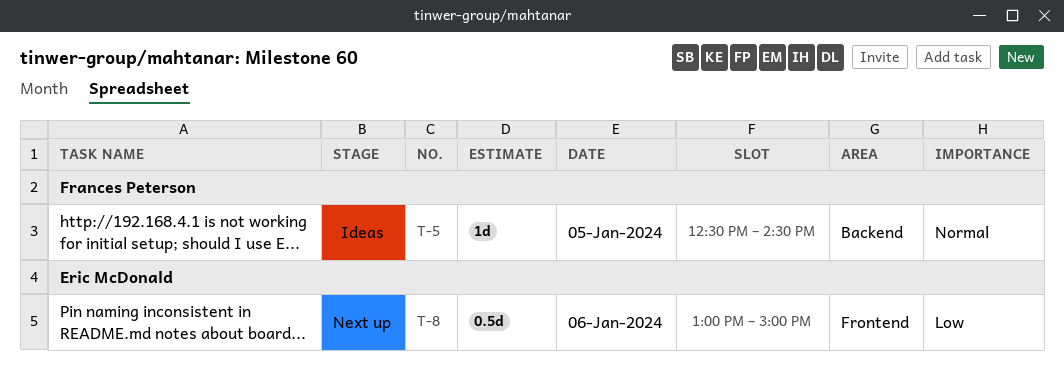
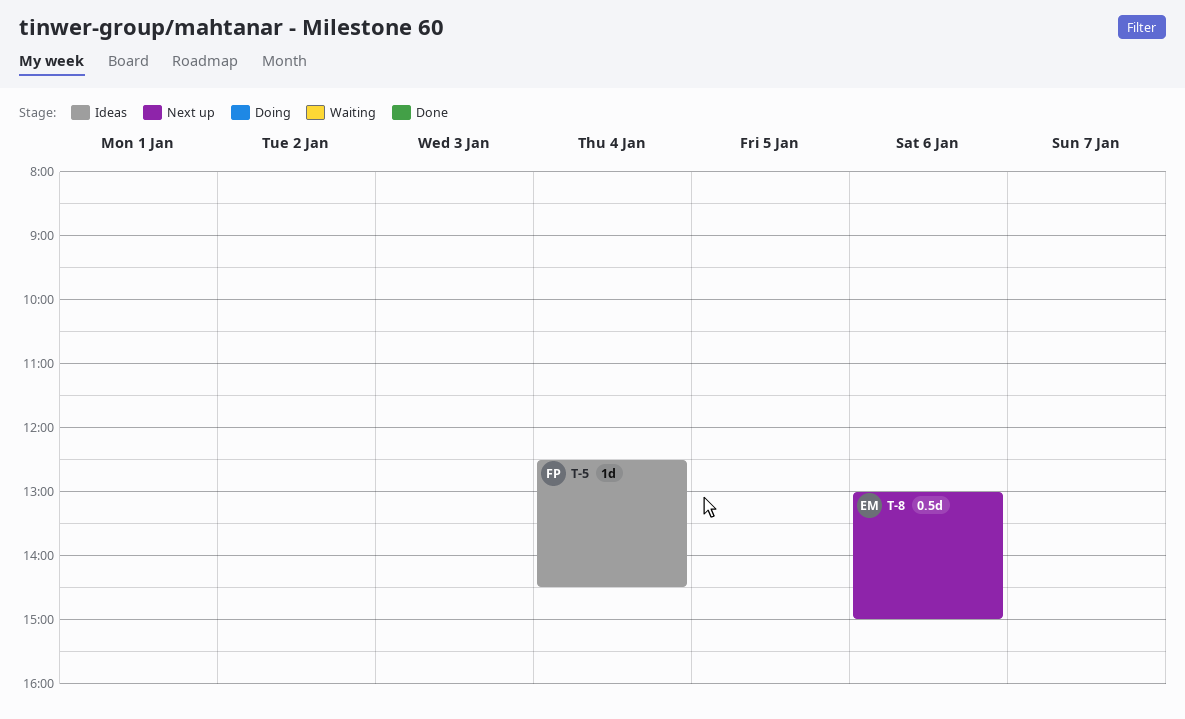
T-5, day: Jan 5 -> Jan 4

